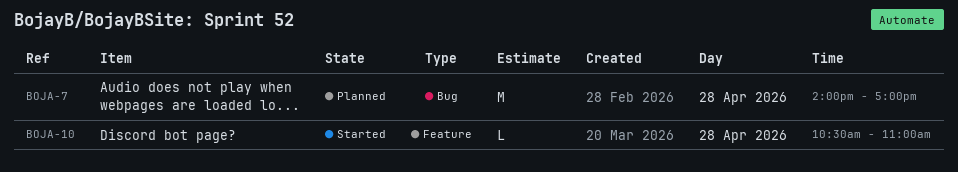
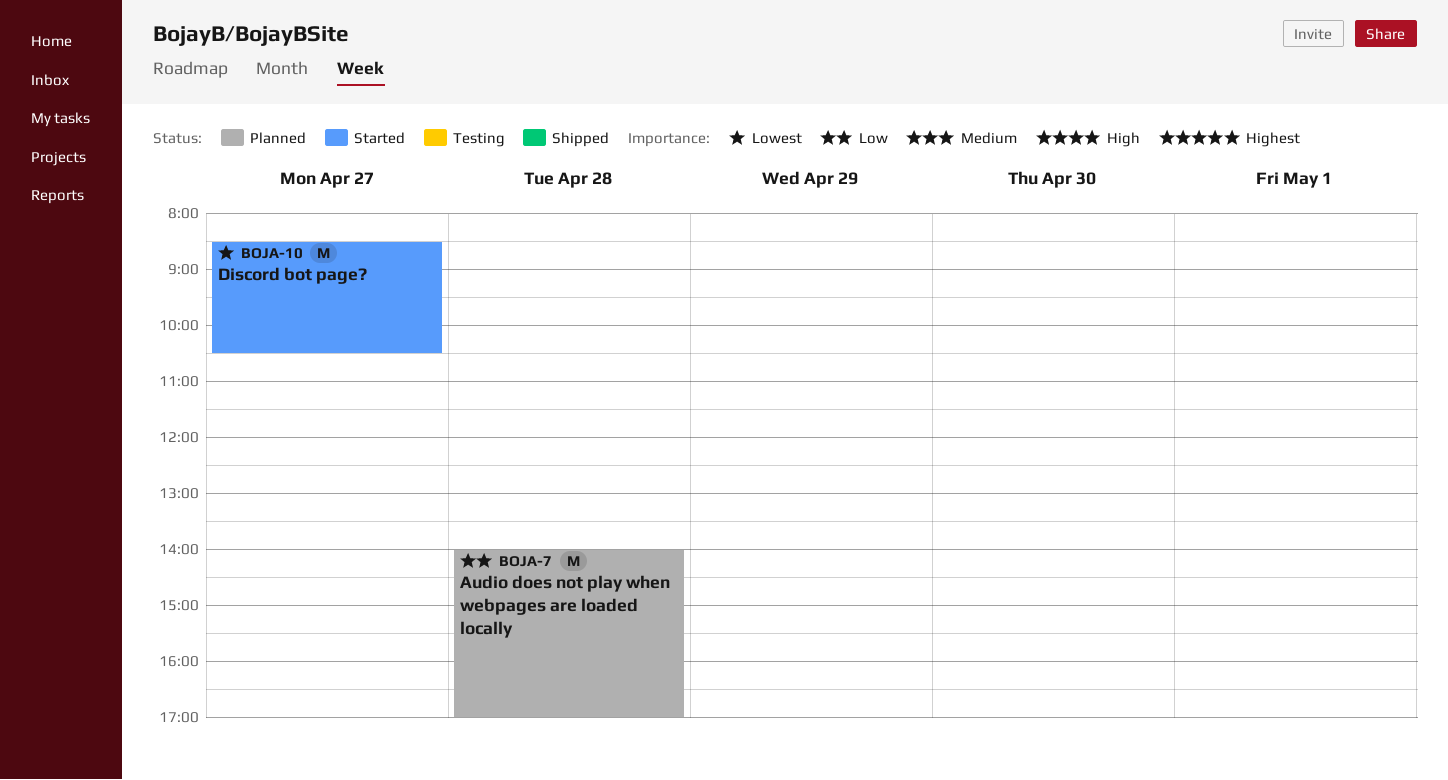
BOJA-10, estimate: L -> M
BOJA-10, day: Apr 28 -> Apr 27
BOJA-10, begins: 10:30 -> 08:30
BOJA-10, ends: 11:00 -> 10:30

